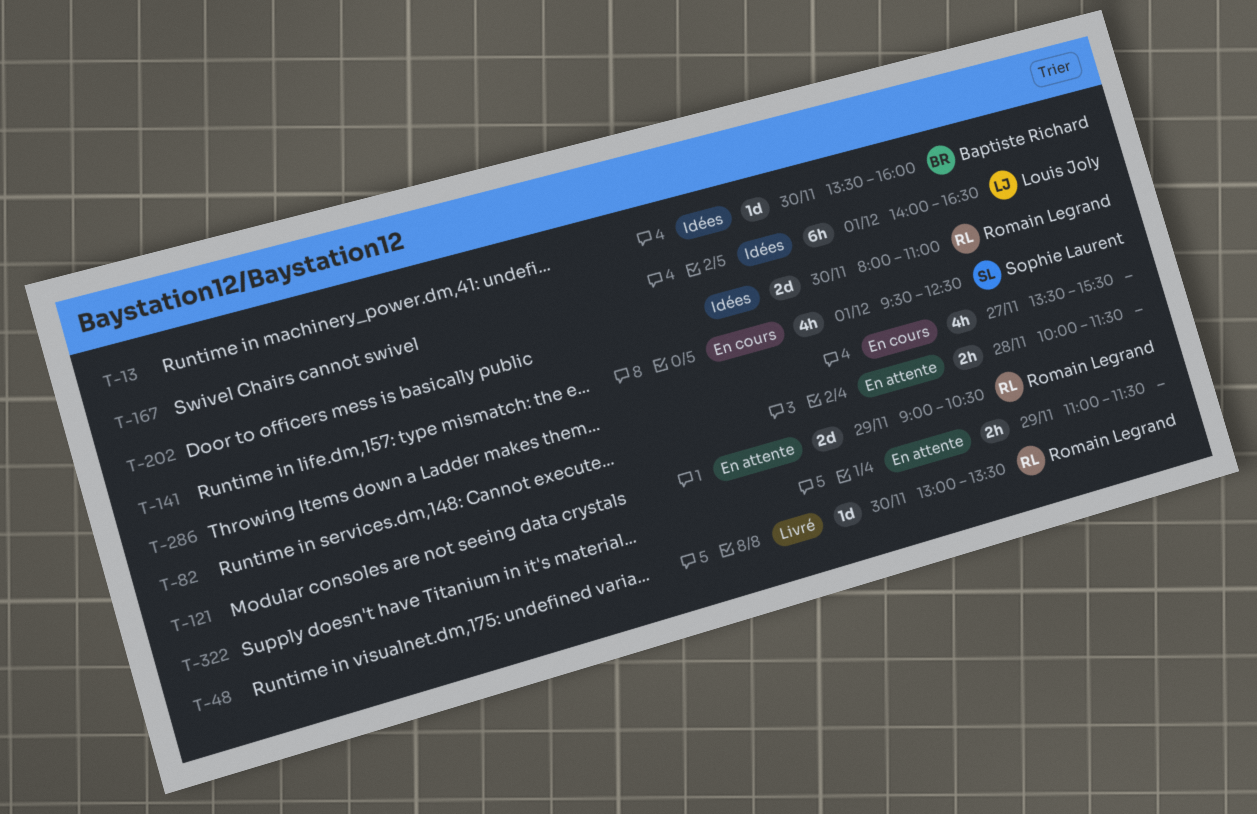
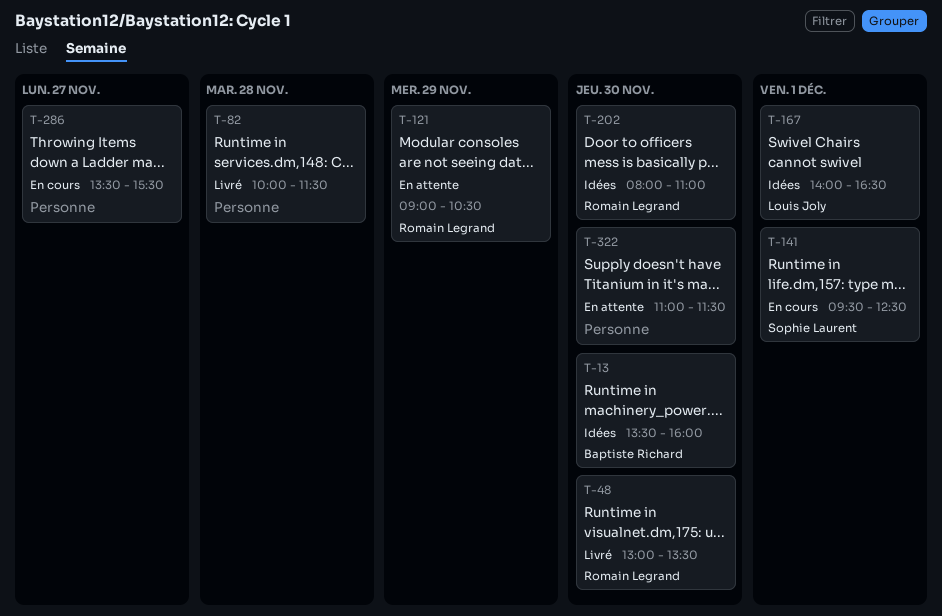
T-82, status: En attente -> Livré
T-322, day: Nov 29 -> Nov 30

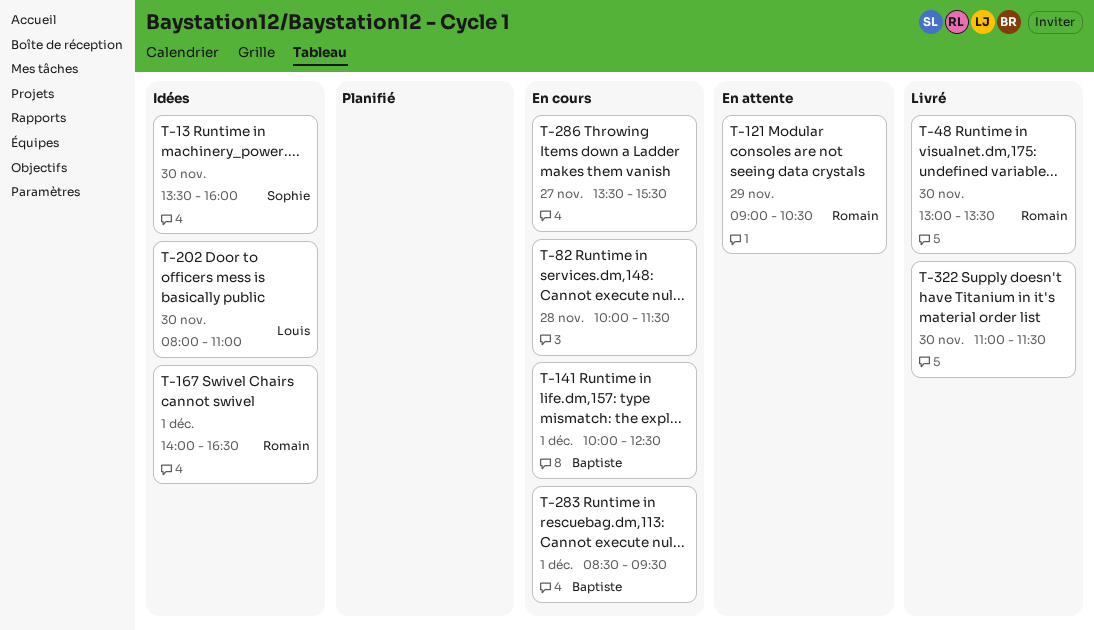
T-13, owner: Baptiste Richard -> Sophie Laurent
T-82, status: Livré -> En cours
T-141, owner: Sophie Laurent -> Baptiste Richard
T-141, begins: 09:30 -> 10:00
T-167, owner: Louis Joly -> Romain Legrand
T-202, owner: Romain Legrand -> Louis Joly
T-283: none -> present
T-322, status: En attente -> Livré

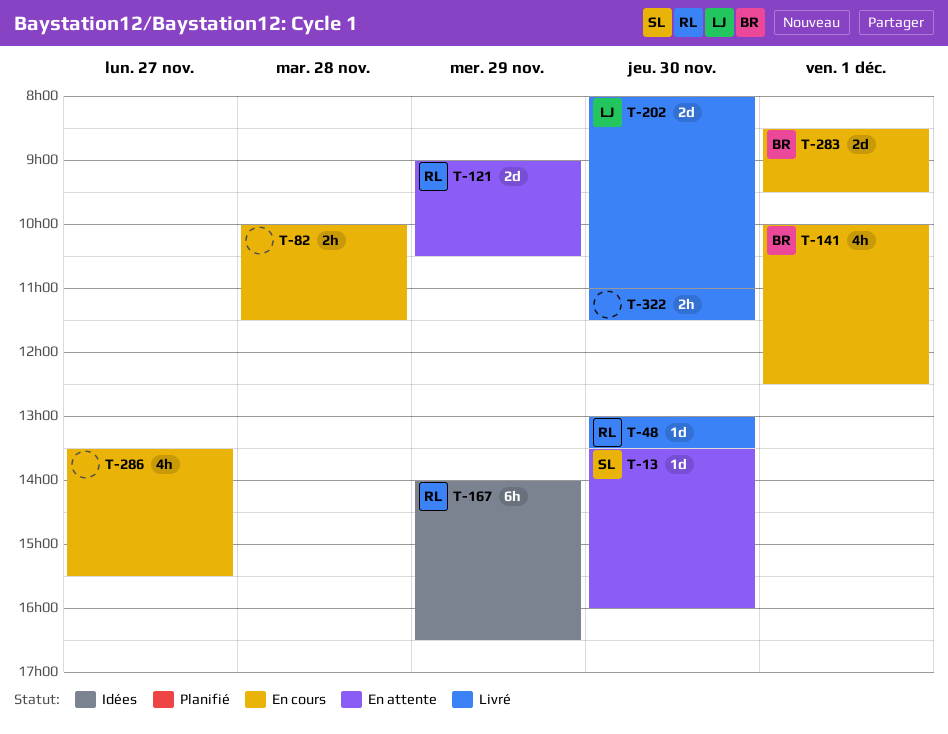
T-13, status: Idées -> En attente
T-167, day: Dec 1 -> Nov 29
T-202, status: Idées -> Livré

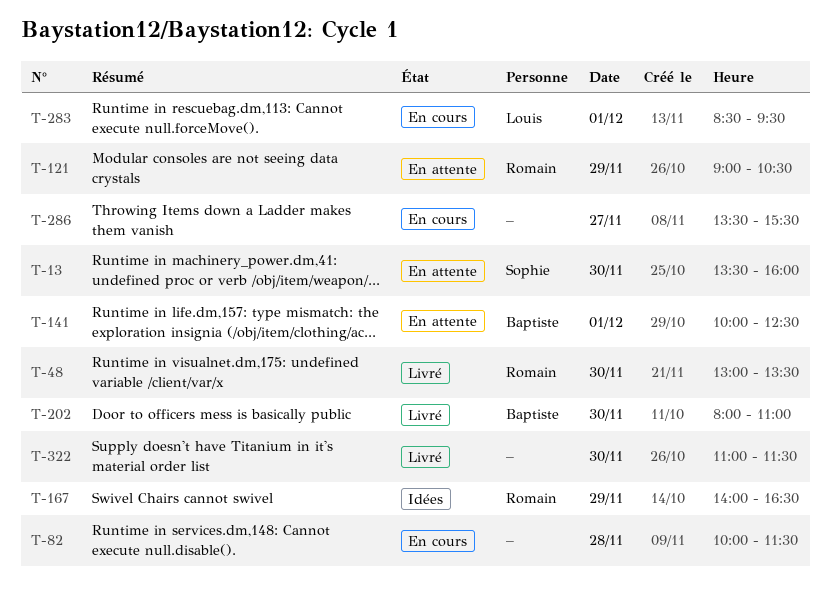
T-141, status: En cours -> En attente
T-202, owner: Louis -> Baptiste
T-283, owner: Baptiste -> Louis

